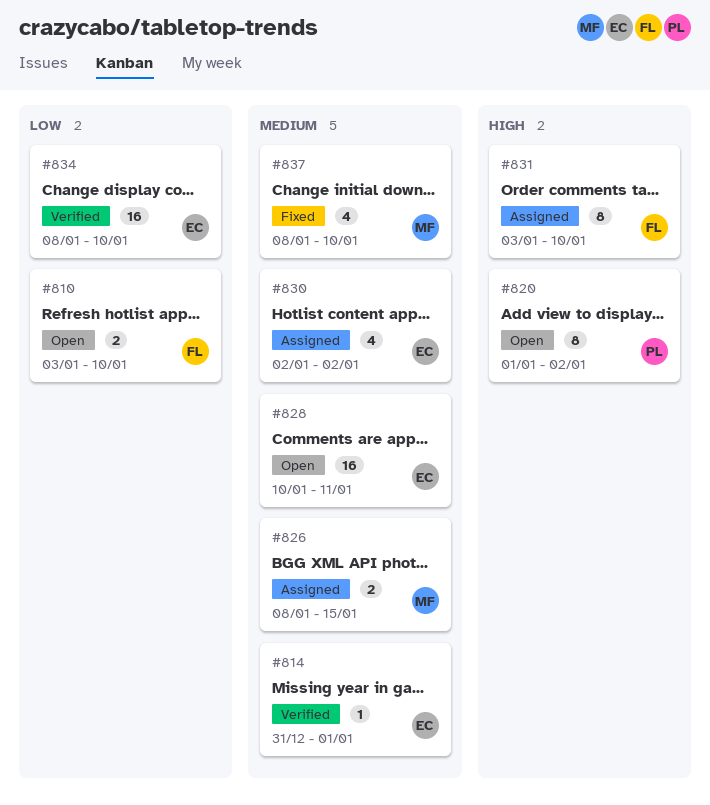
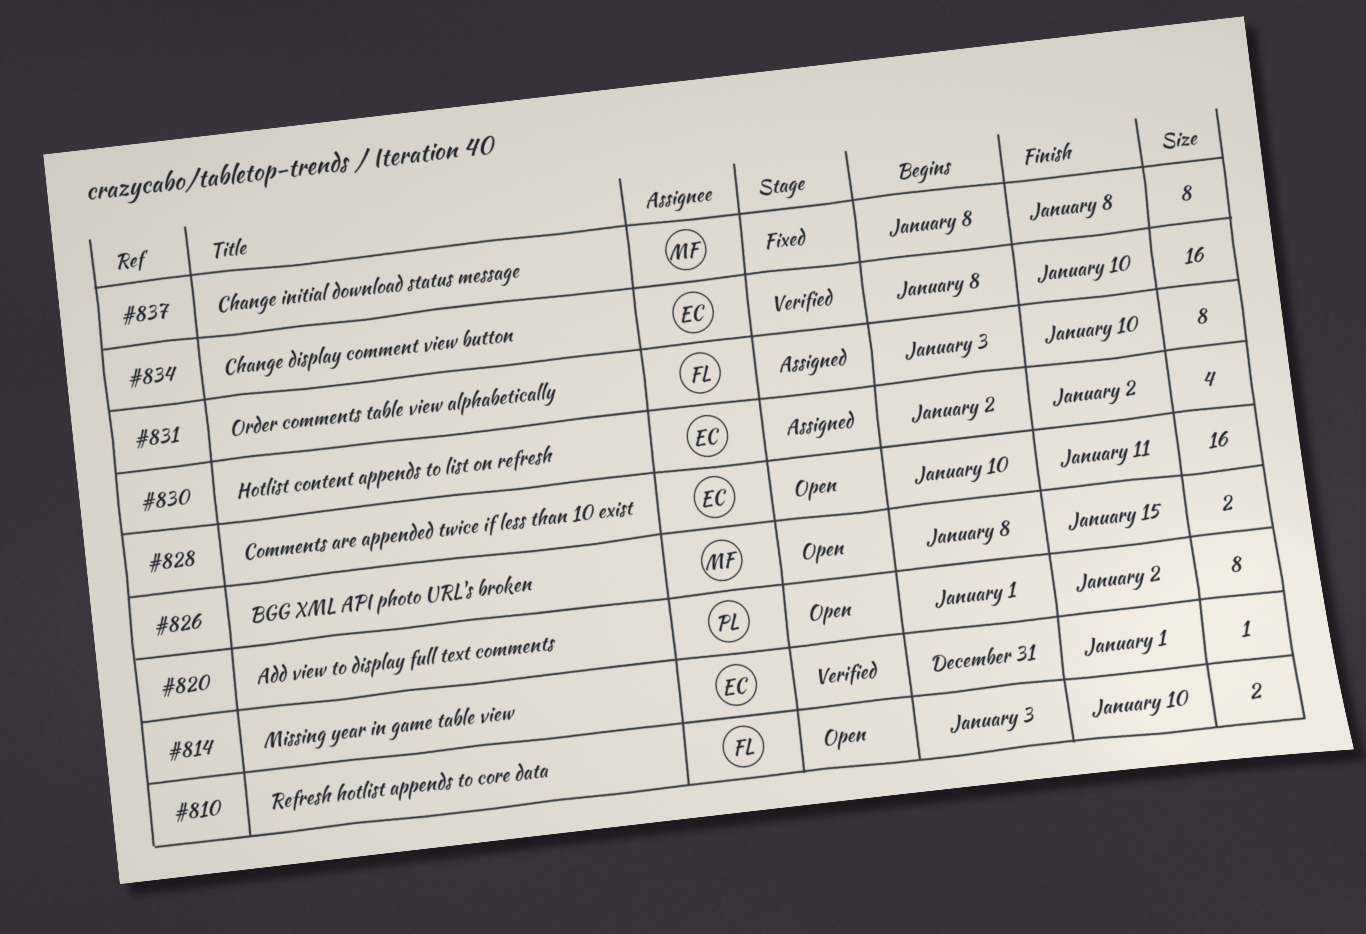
#826, status: Assigned -> Open
#837, estimate: 4 -> 8
#837, due: Jan 10 -> Jan 8

